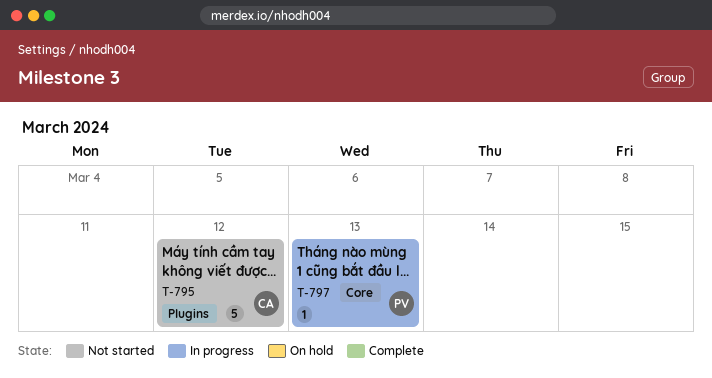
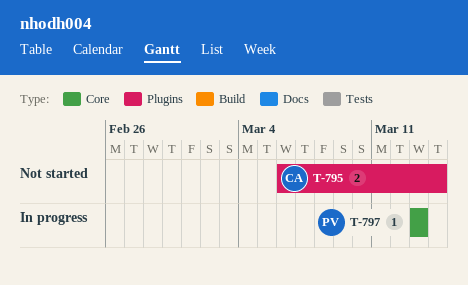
T-795, estimate: 5 -> 2
T-795, due: Mar 12 -> Mar 14

